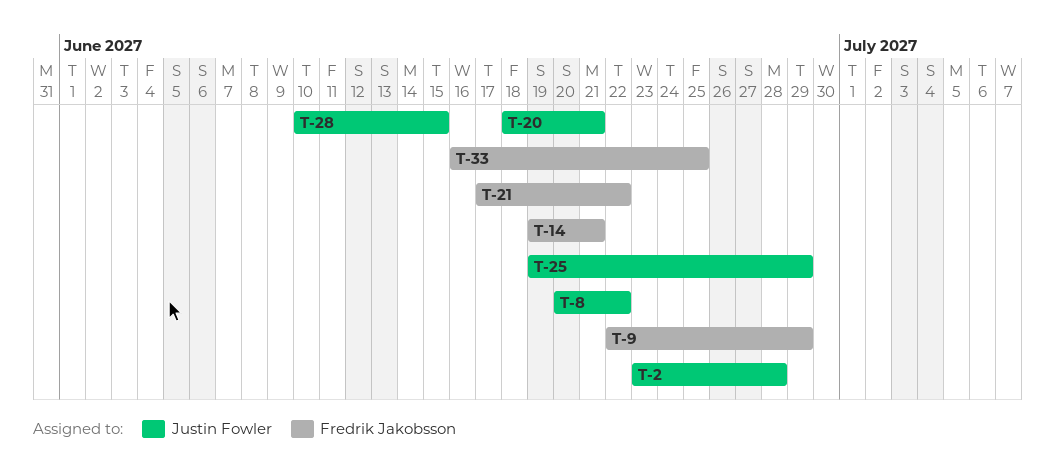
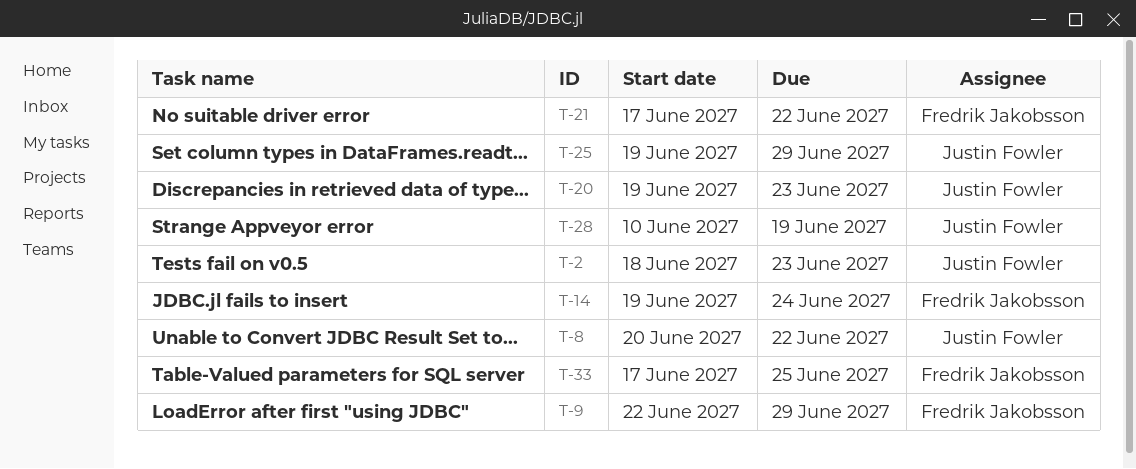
T-2, start: Jun 23 -> Jun 18
T-2, due: Jun 28 -> Jun 23
T-14, due: Jun 21 -> Jun 24
T-20, start: Jun 18 -> Jun 19
T-20, due: Jun 21 -> Jun 23
T-28, due: Jun 15 -> Jun 19
T-33, start: Jun 16 -> Jun 17

